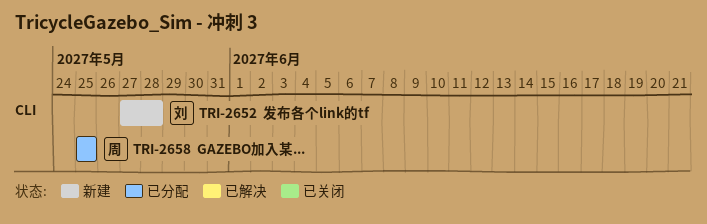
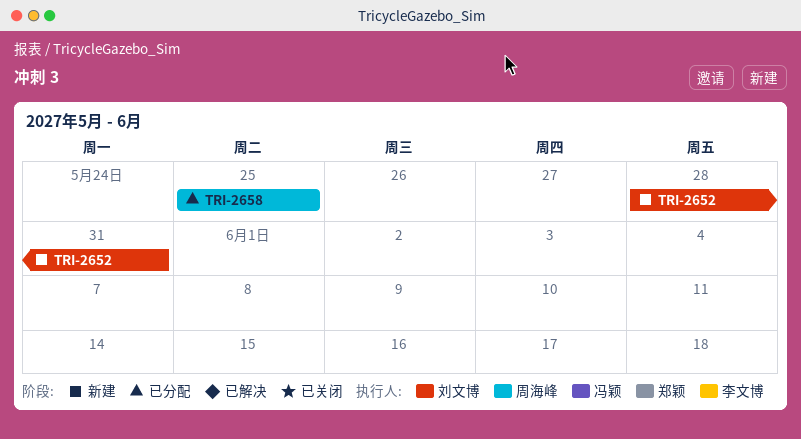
TRI-2652, start: May 27 -> May 28
TRI-2652, due: May 28 -> May 31

